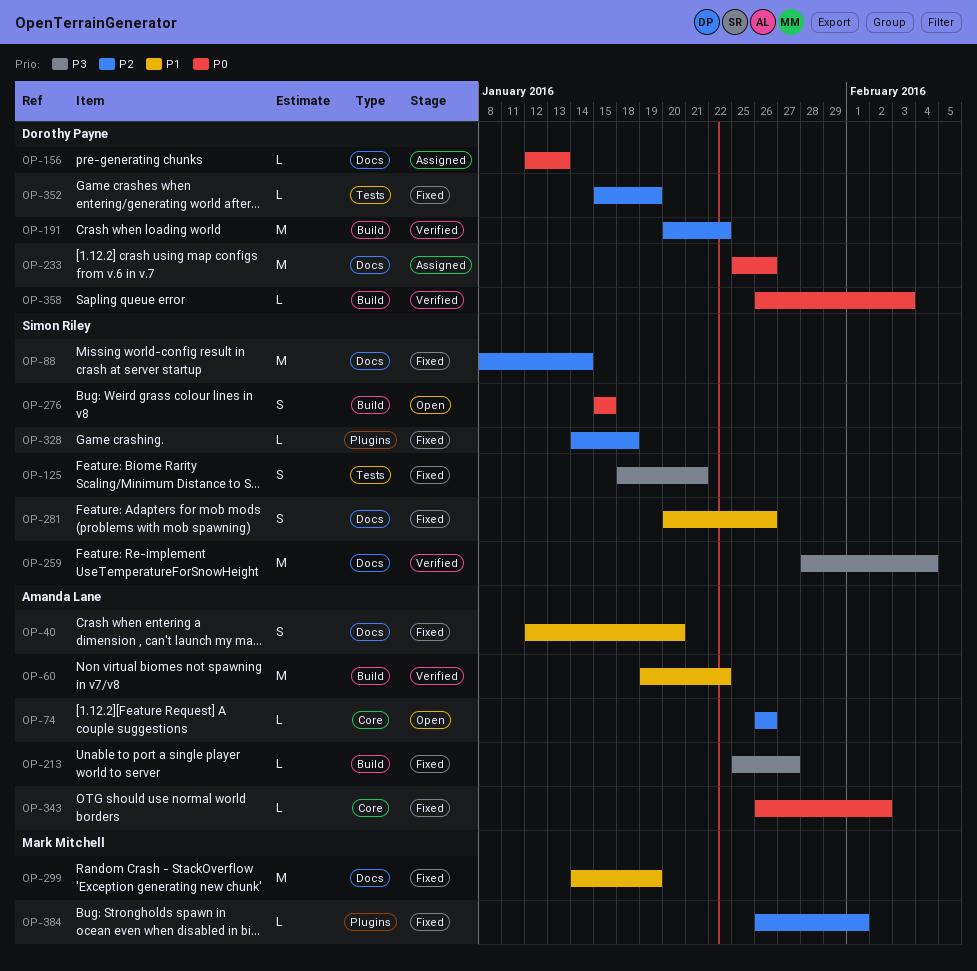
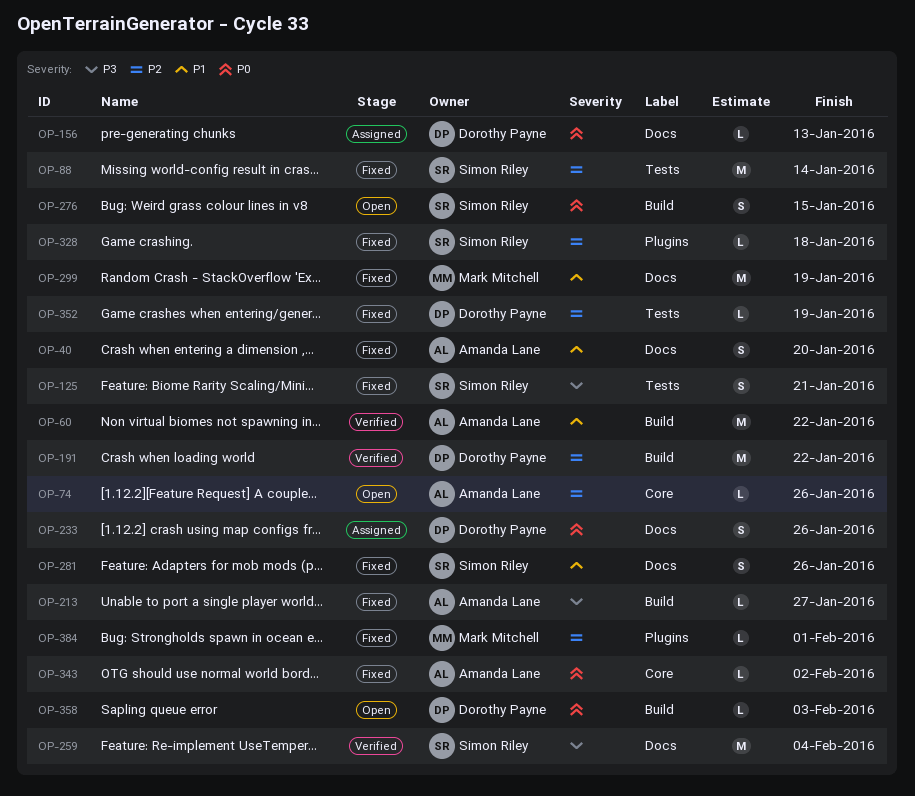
OP-88, label: Docs -> Tests
OP-233, estimate: M -> S
OP-358, status: Verified -> Open

